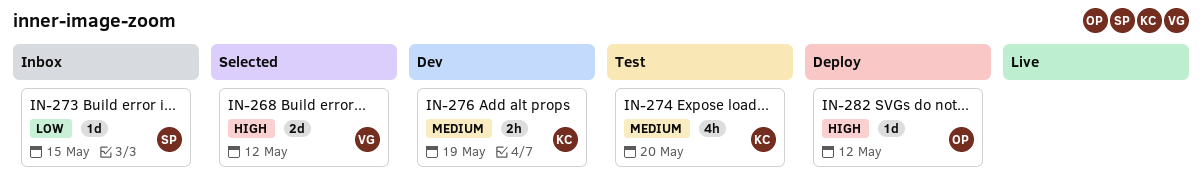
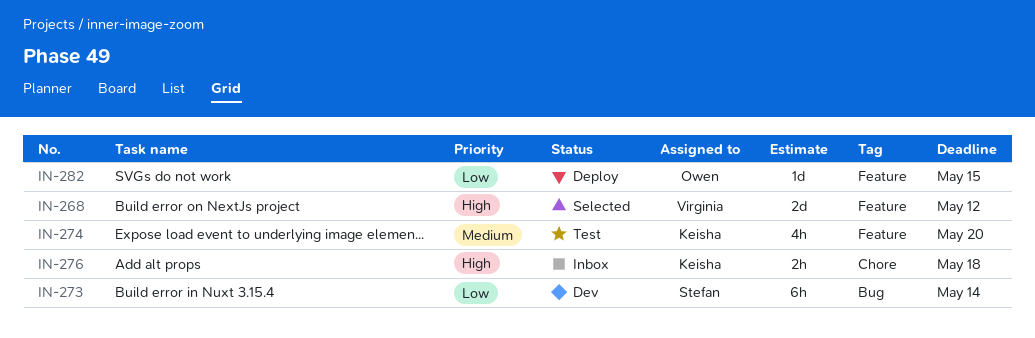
IN-273, status: Inbox -> Dev
IN-273, estimate: 1d -> 6h
IN-273, due: May 15 -> May 14
IN-276, status: Dev -> Inbox
IN-276, priority: Medium -> High
IN-276, due: May 19 -> May 18
IN-282, priority: High -> Low
IN-282, due: May 12 -> May 15

